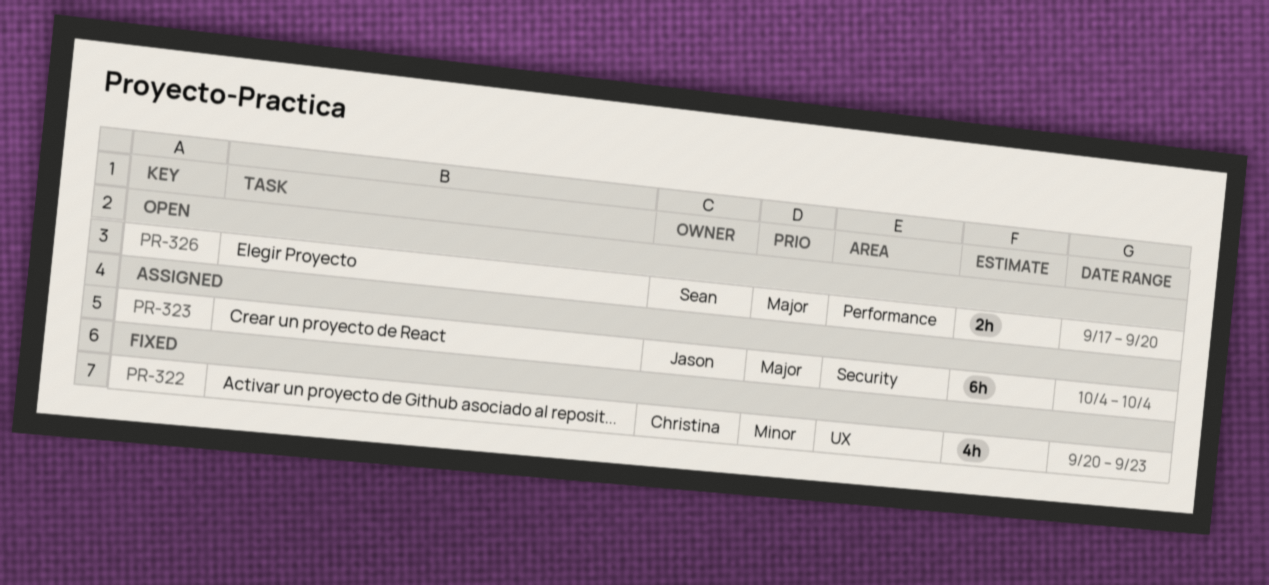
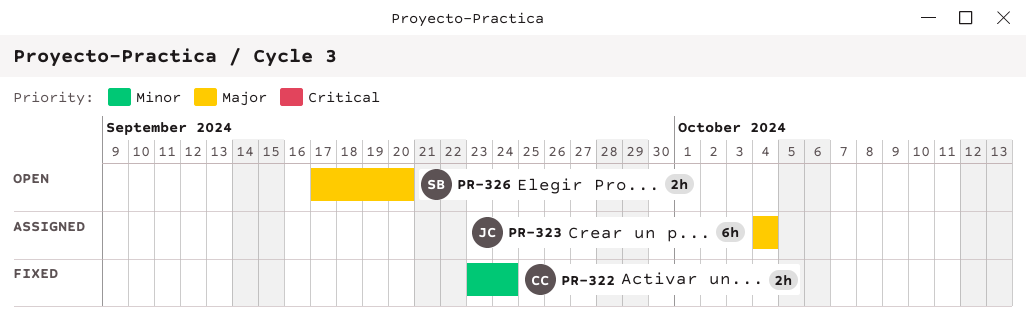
PR-322, estimate: 4h -> 2h
PR-322, start: Sep 20 -> Sep 23
PR-322, due: Sep 23 -> Sep 24

